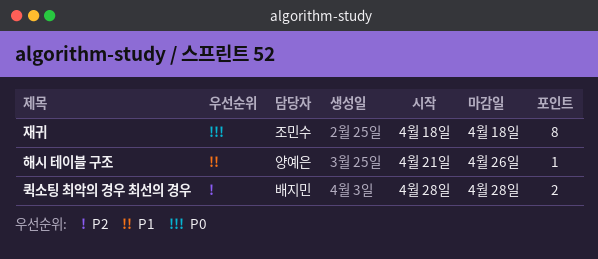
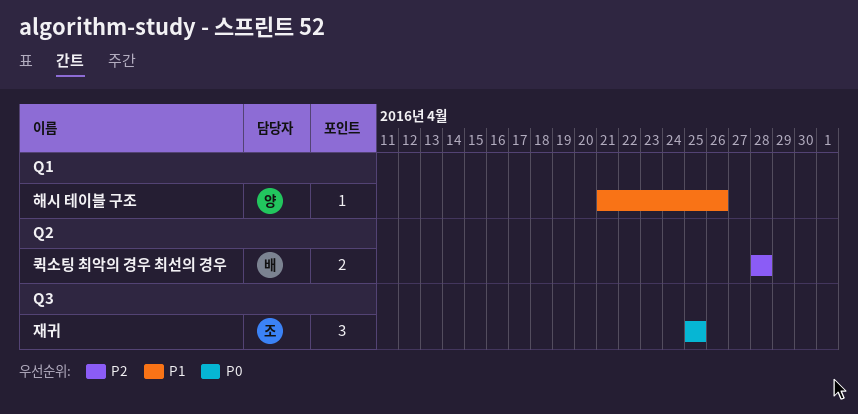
재귀, estimate: 8 -> 3
재귀, start: Apr 18 -> Apr 25
재귀, due: Apr 18 -> Apr 25

